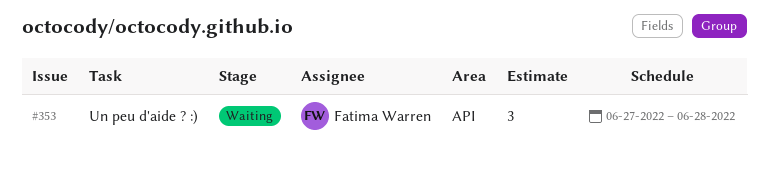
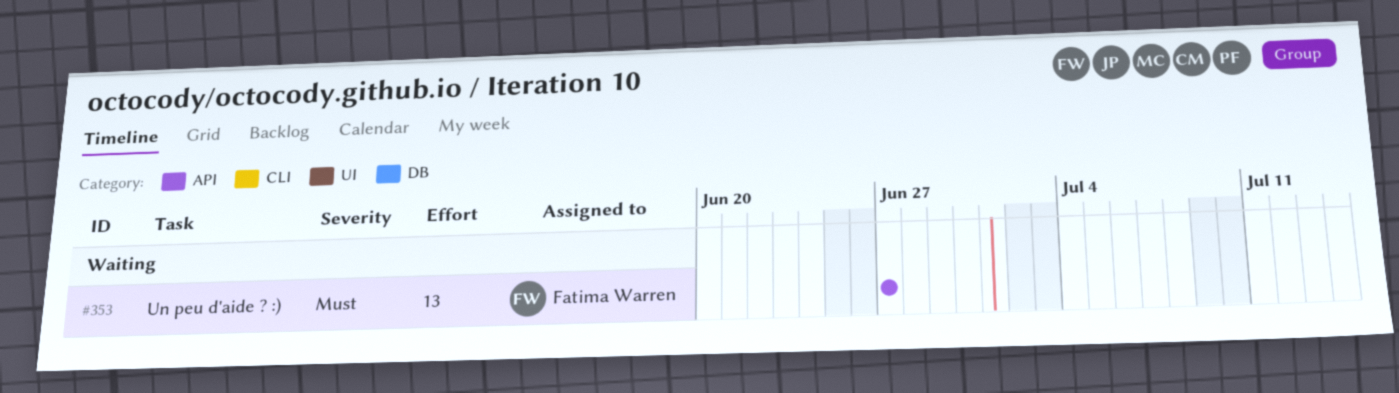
#353, estimate: 3 -> 13
#353, due: Jun 28 -> Jun 27

